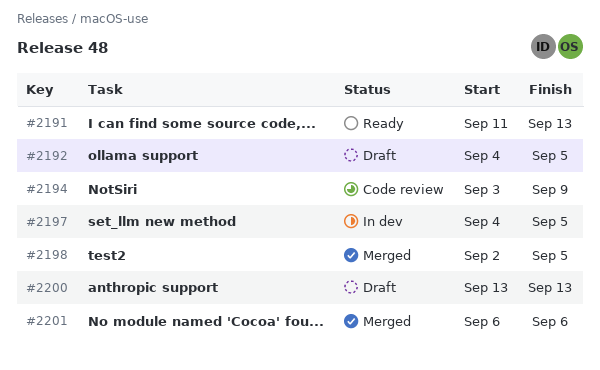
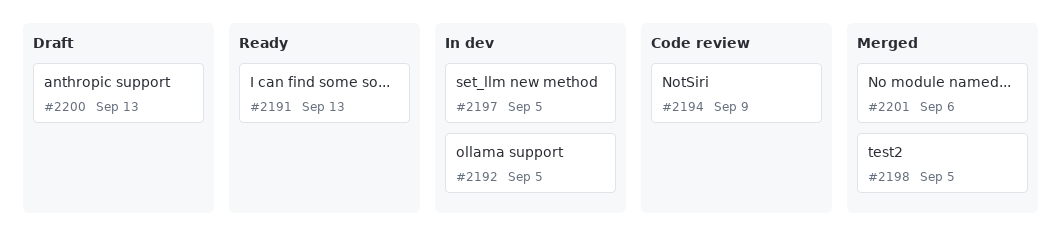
#2192, status: Draft -> In dev

